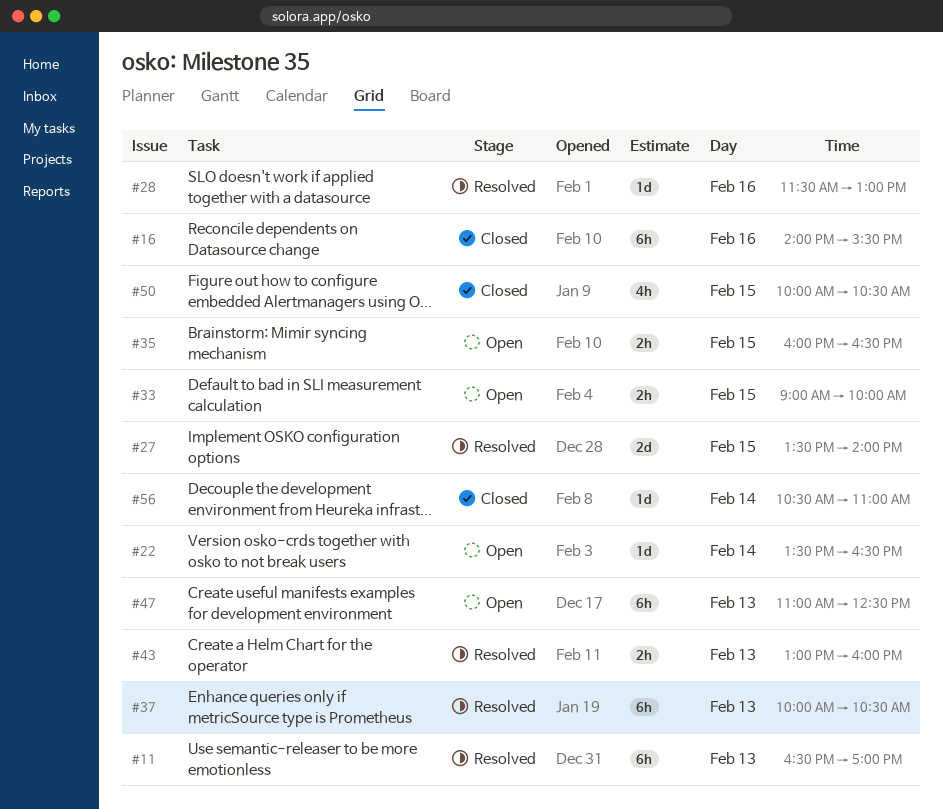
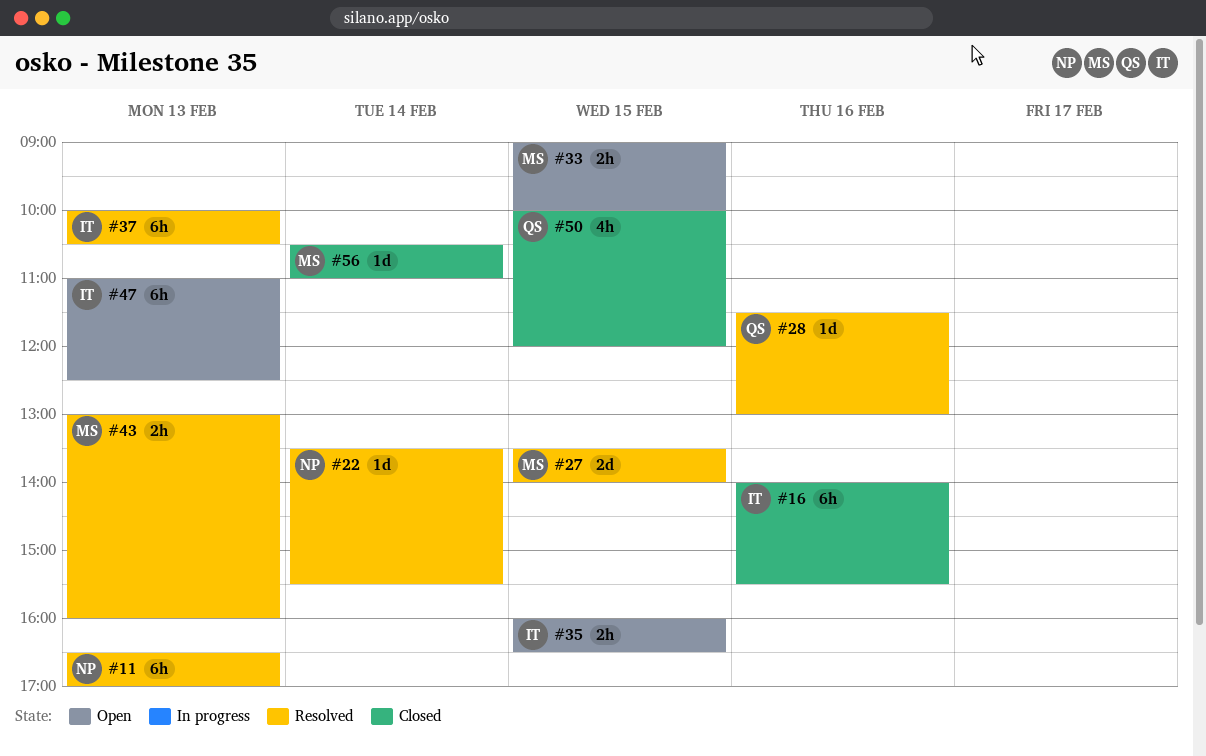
#22, status: Open -> Resolved
#22, ends: 16:30 -> 15:30
#50, ends: 10:30 -> 12:00

